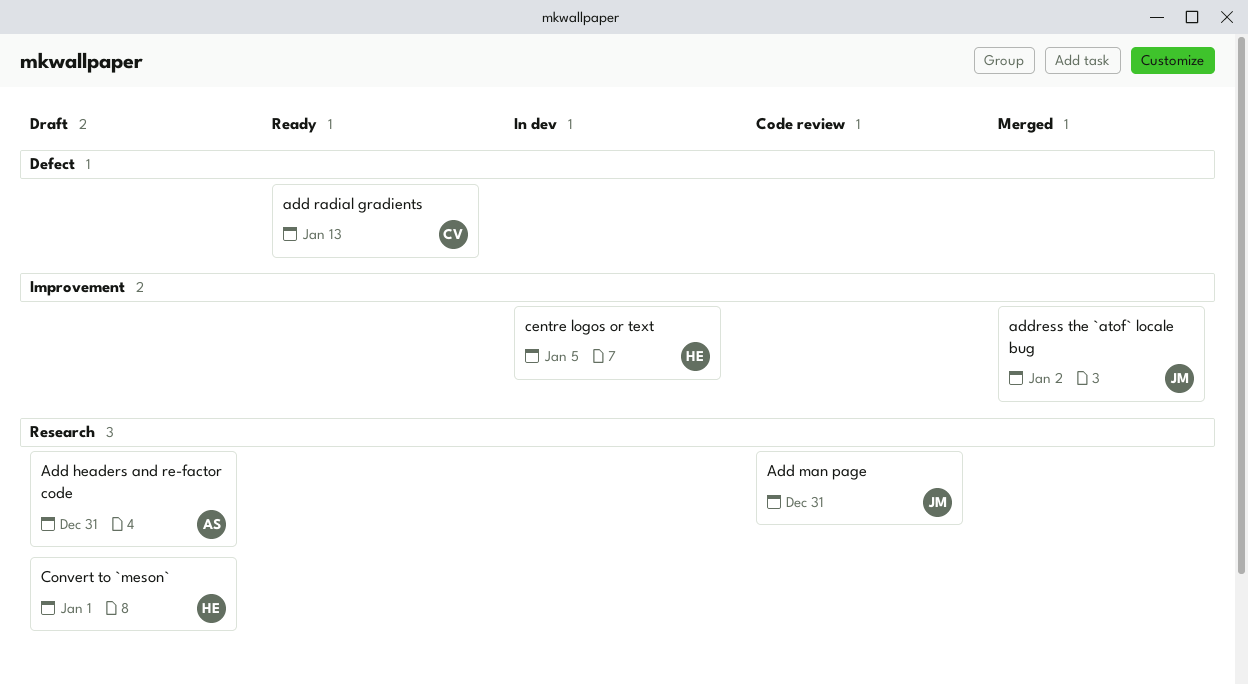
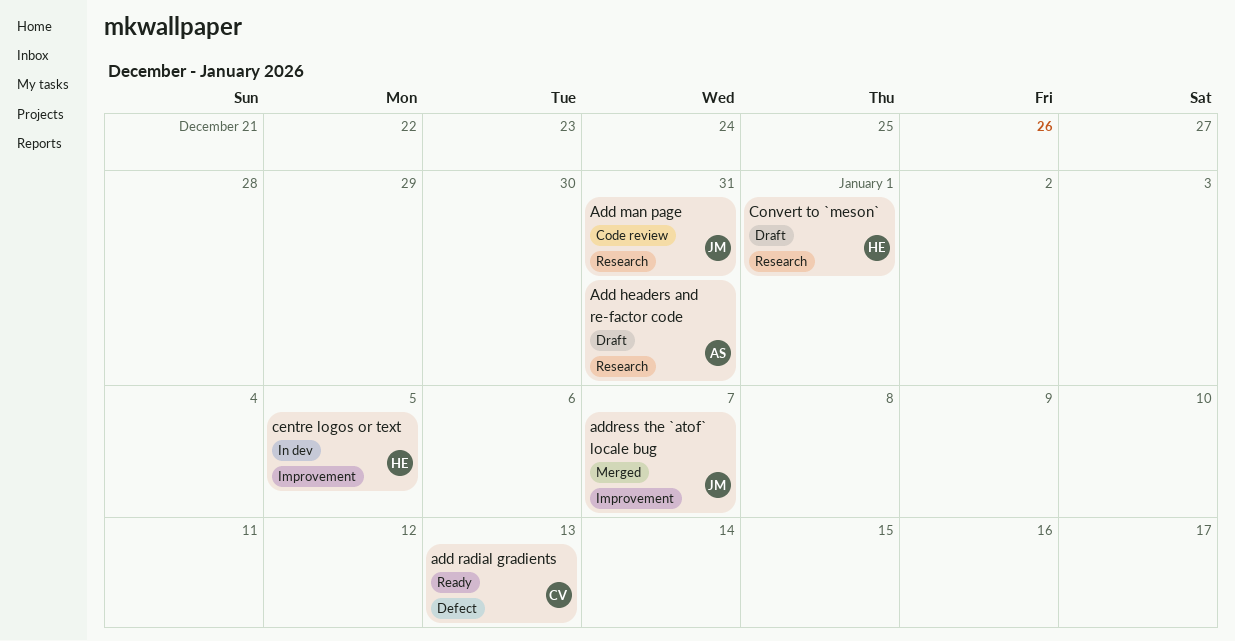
address the `atof` locale bug, due: Jan 2 -> Jan 7

